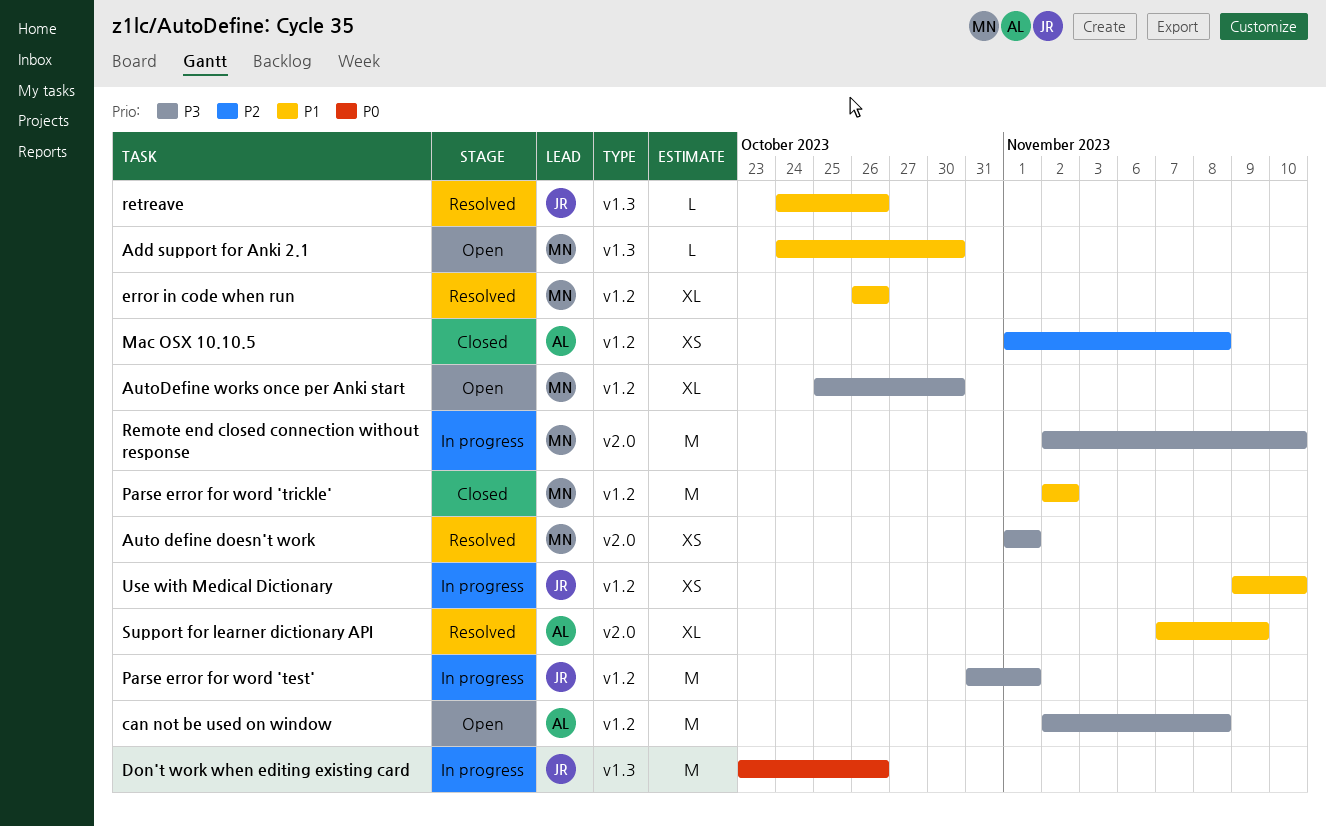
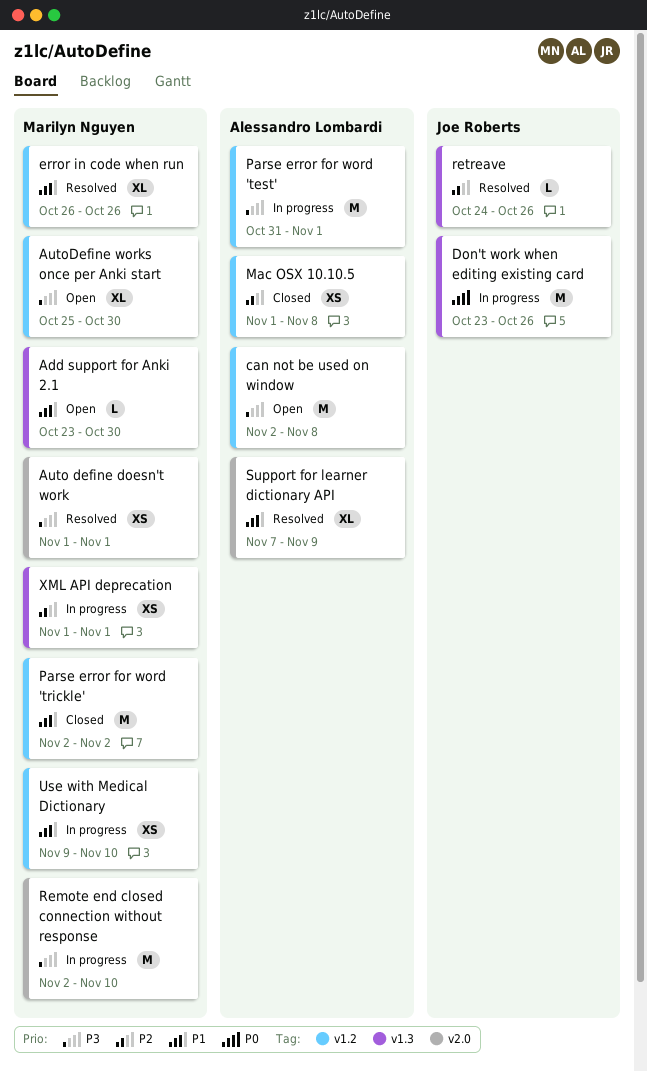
Add support for Anki 2.1, start: Oct 24 -> Oct 23
Parse error for word 'test', owner: Joe Roberts -> Alessandro Lombardi
retreave, priority: P1 -> P2
Use with Medical Dictionary, owner: Joe Roberts -> Marilyn Nguyen
XML API deprecation: none -> present

